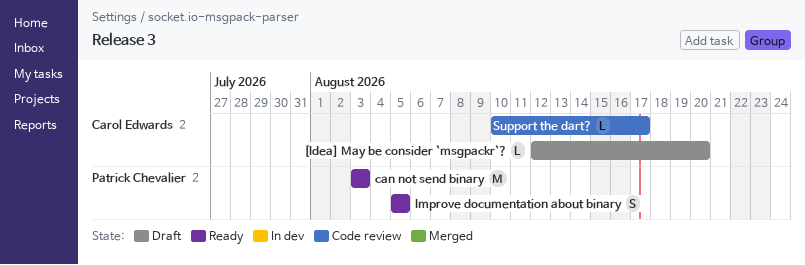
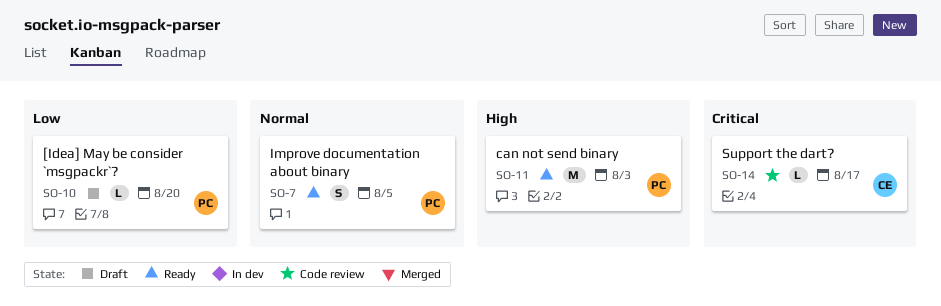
[Idea] May be consider `msgpackr`?, owner: Carol Edwards -> Patrick Chevalier

